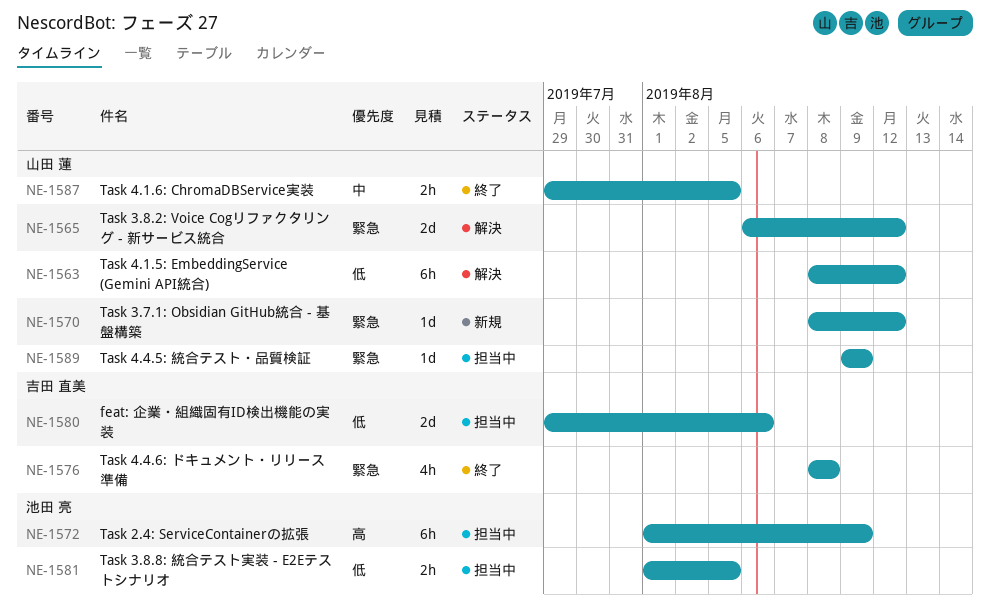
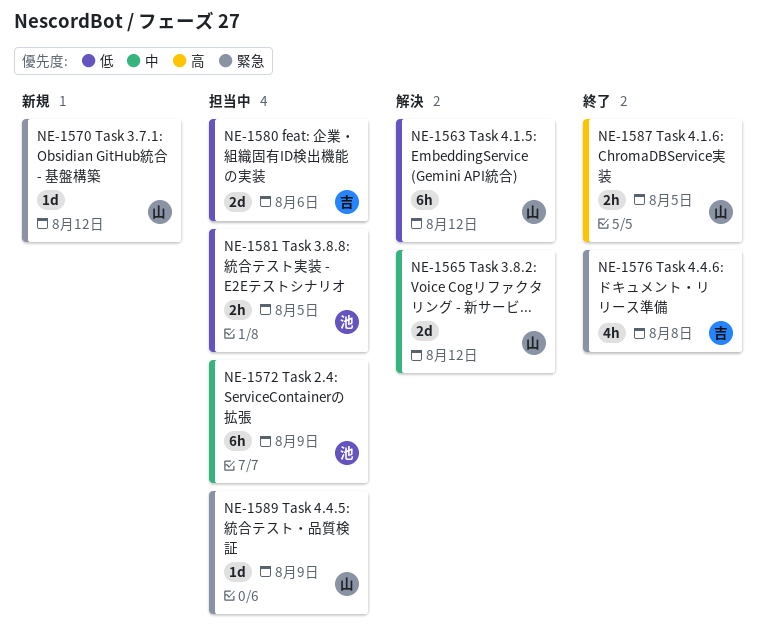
NE-1565, priority: 緊急 -> 中
NE-1572, priority: 高 -> 中
NE-1587, priority: 中 -> 高

